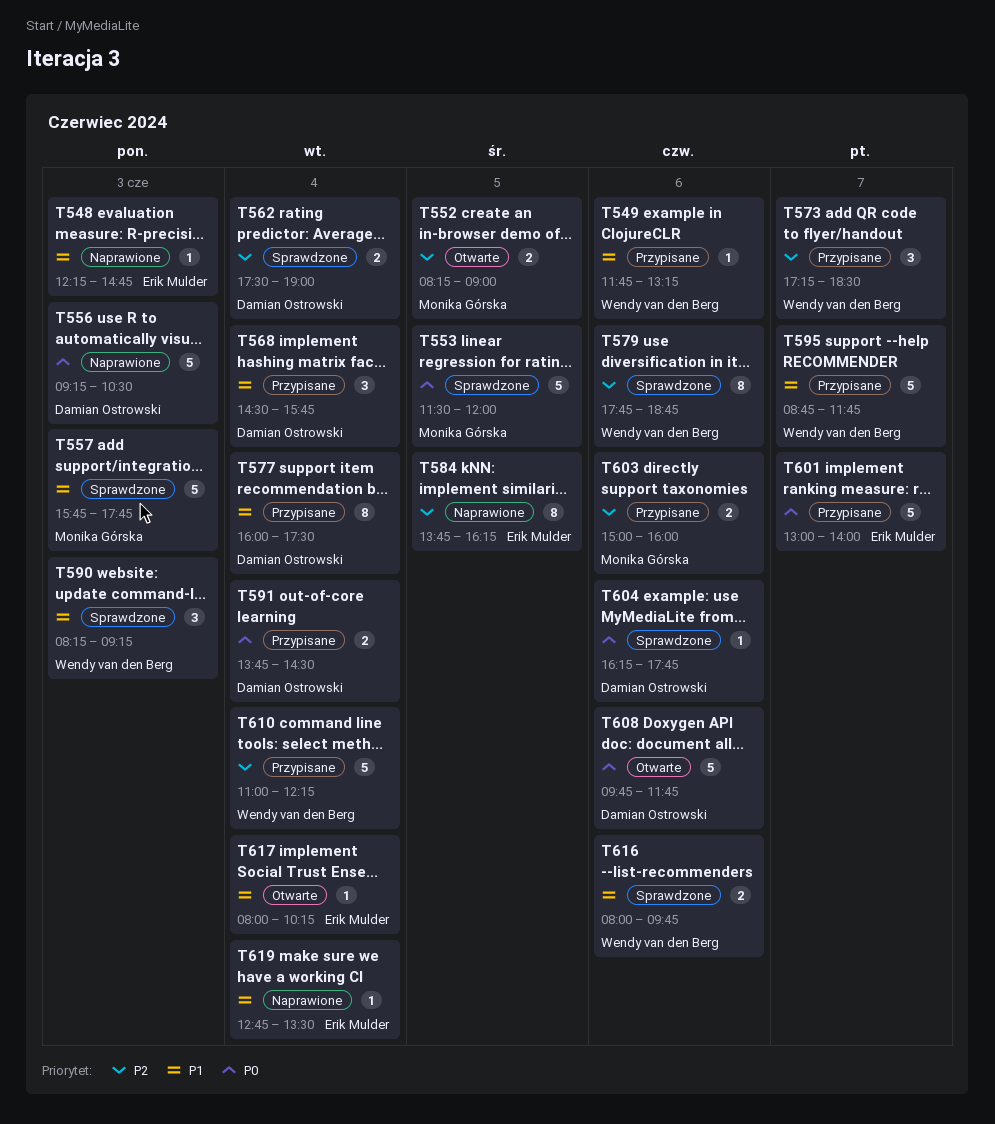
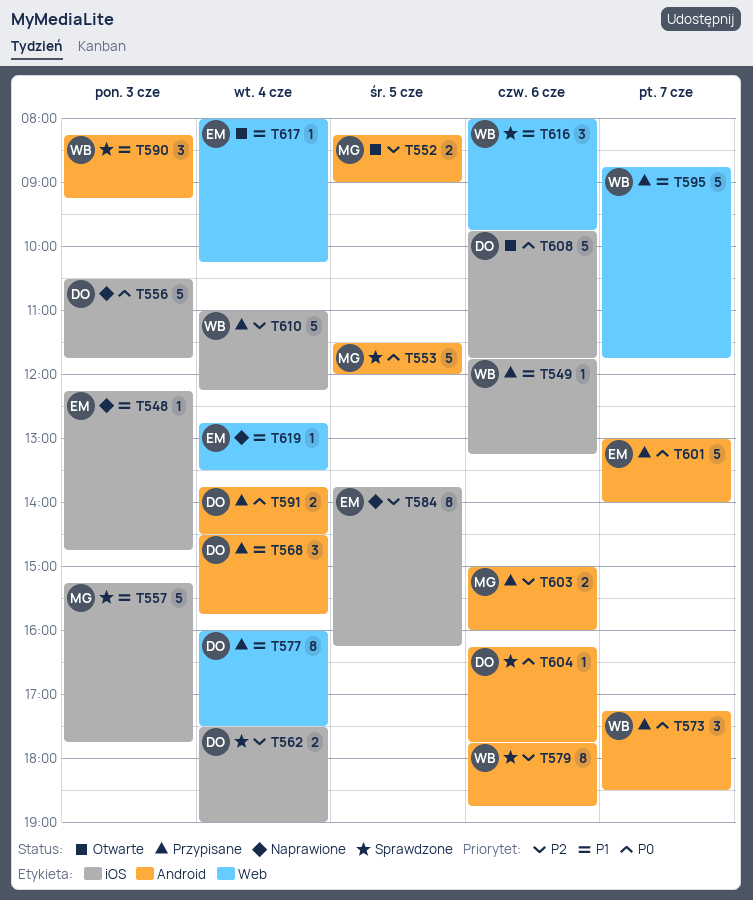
T556, begins: 09:15 -> 10:30
T556, ends: 10:30 -> 11:45
T557, begins: 15:45 -> 15:15
T573, priority: P2 -> P0
T616, estimate: 2 -> 3

